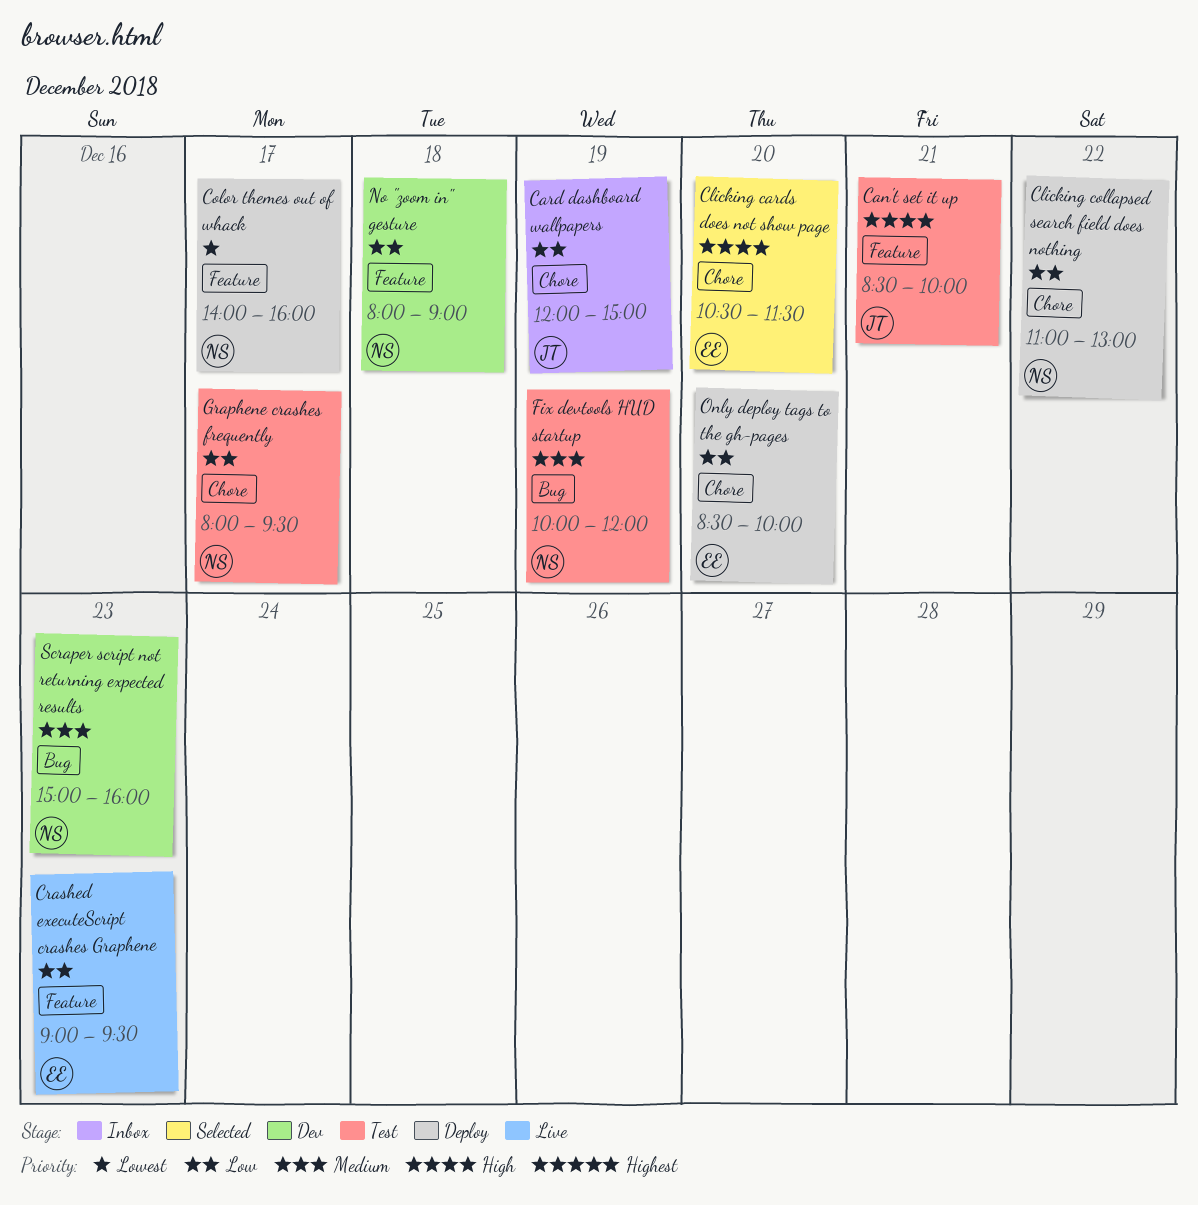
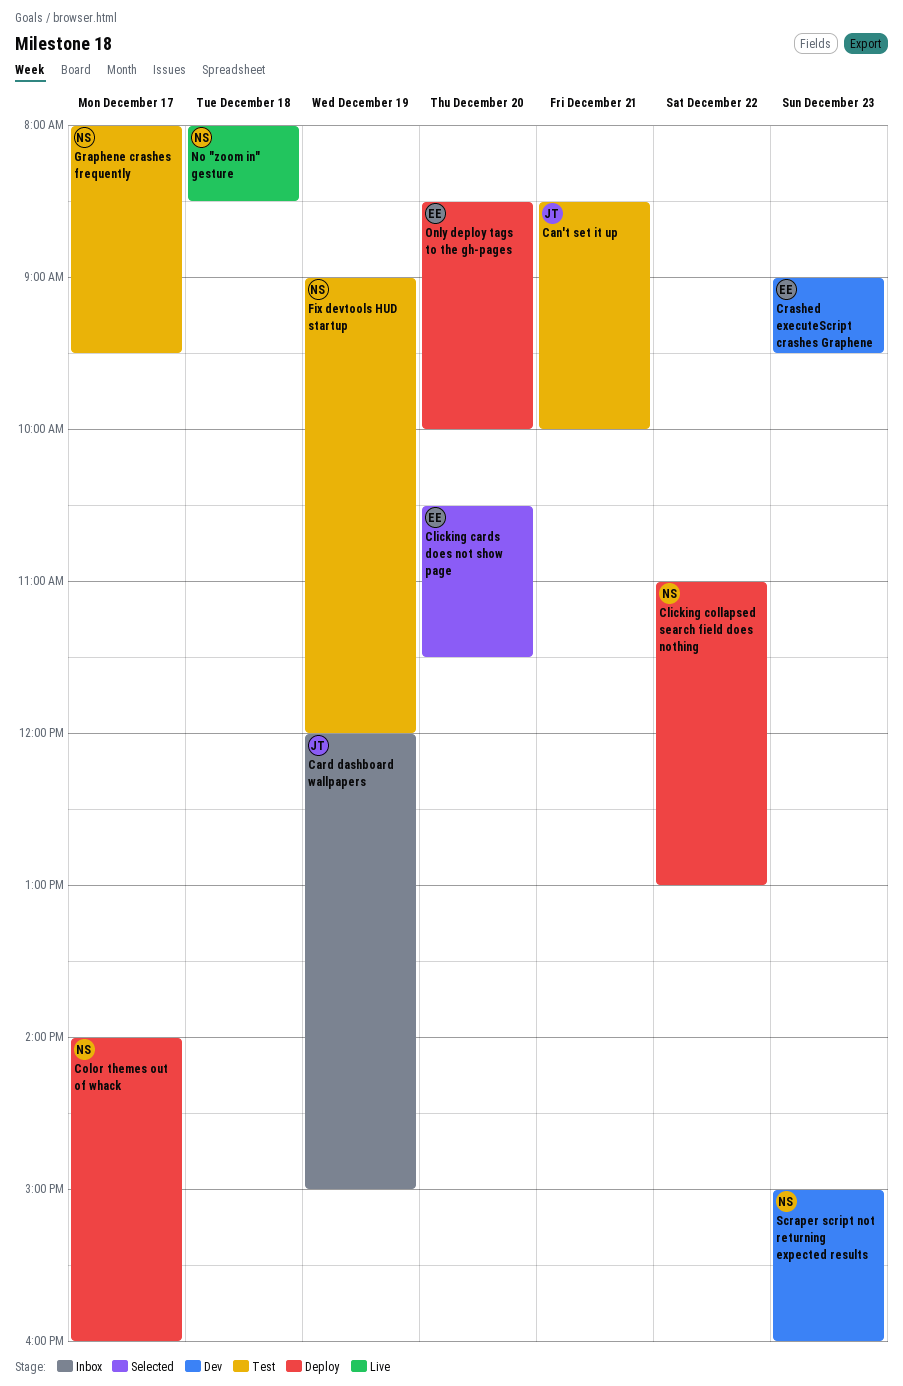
Crashed executeScript crashes Graphene, status: Live -> Dev
Fix devtools HUD startup, begins: 10:00 -> 09:00
No "zoom in" gesture, status: Dev -> Live
No "zoom in" gesture, ends: 09:00 -> 08:30

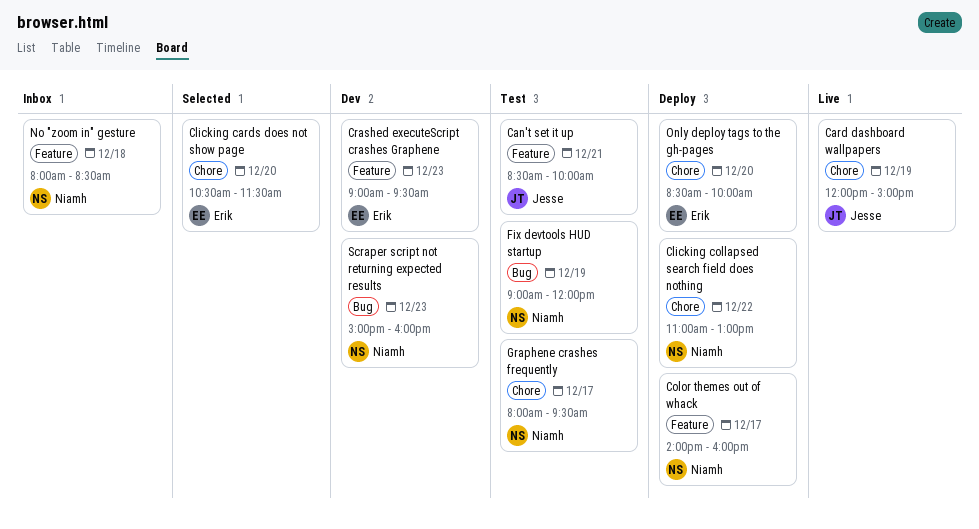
Card dashboard wallpapers, status: Inbox -> Live
No "zoom in" gesture, status: Live -> Inbox

